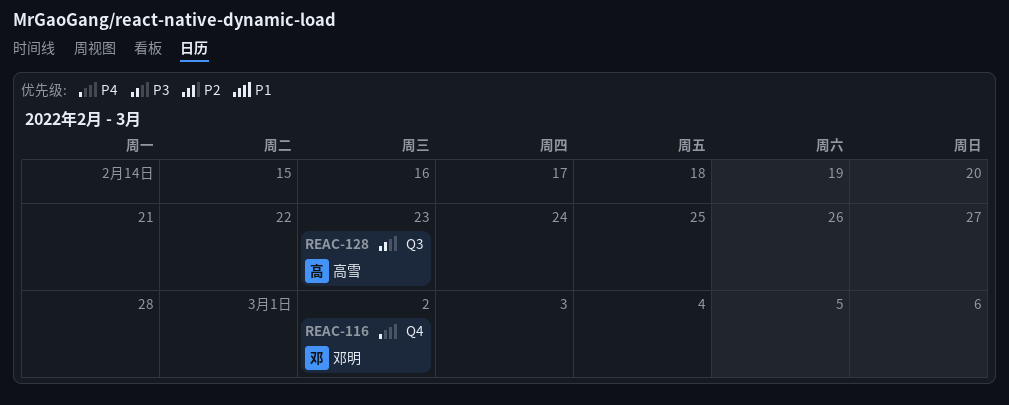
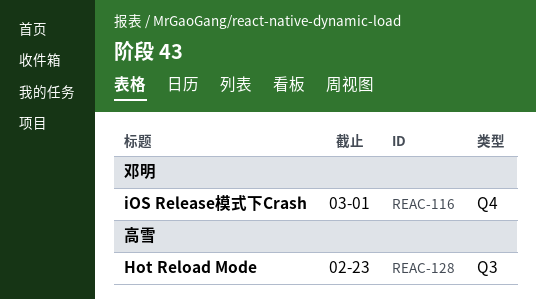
REAC-116, due: Mar 2 -> Mar 1

